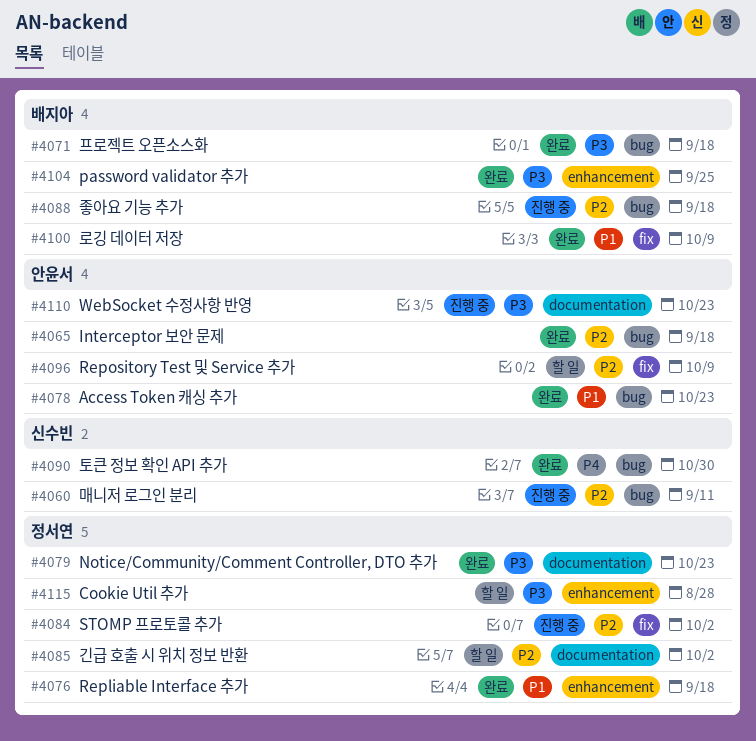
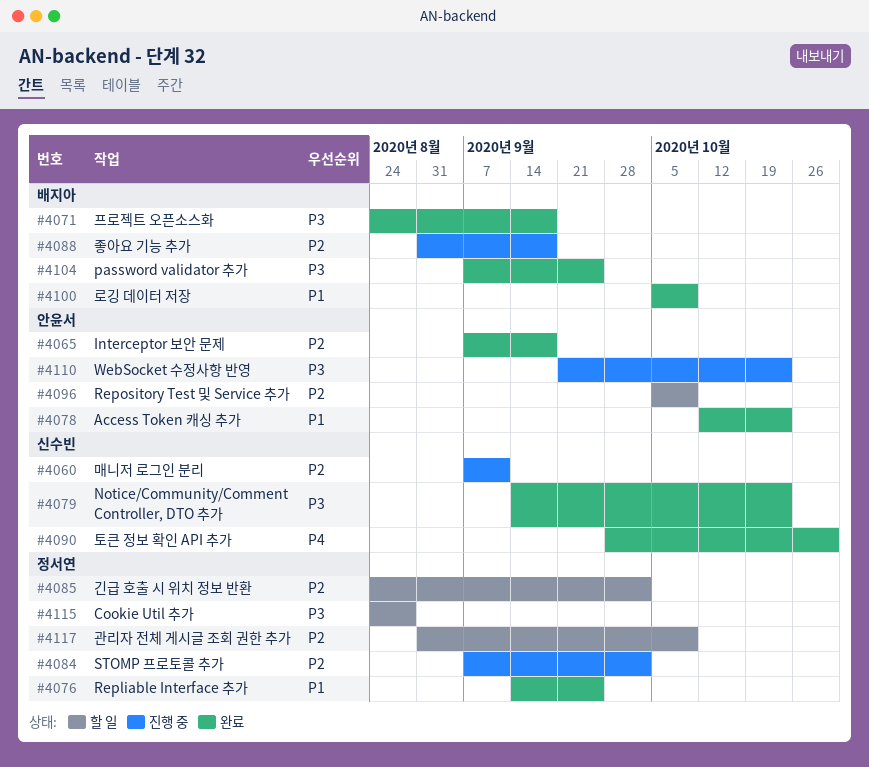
#4076, due: Sep 18 -> Sep 25
#4079, owner: 정서연 -> 신수빈
#4117: none -> present

